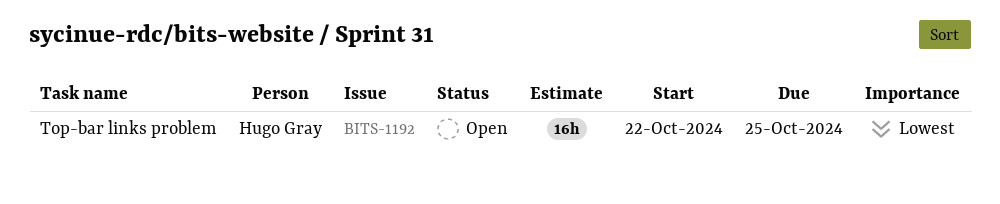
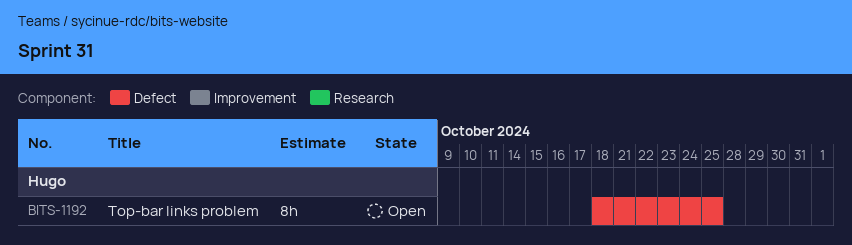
BITS-1192, estimate: 16h -> 8h
BITS-1192, start: Oct 22 -> Oct 18

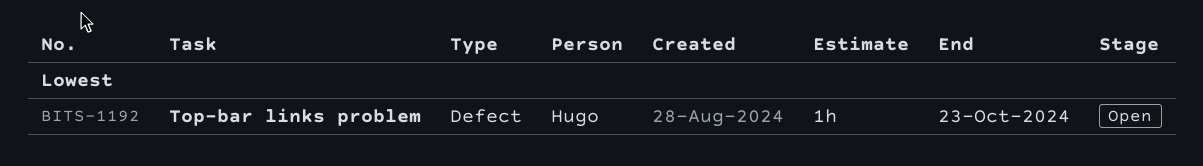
BITS-1192, estimate: 8h -> 1h
BITS-1192, due: Oct 25 -> Oct 23

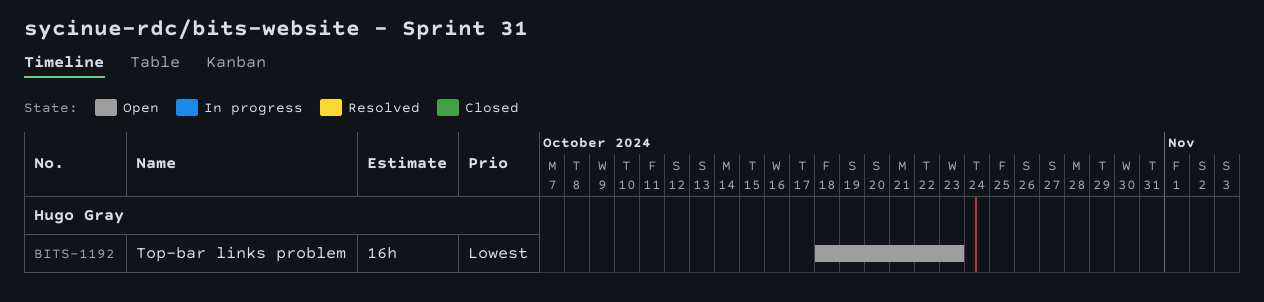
BITS-1192, estimate: 1h -> 16h

